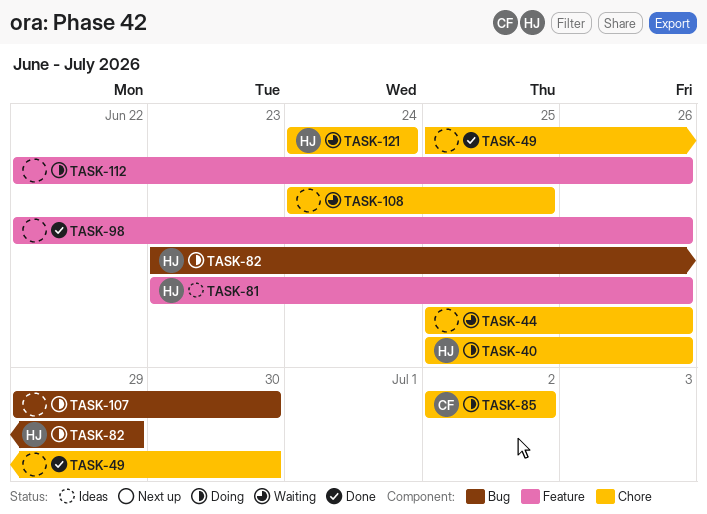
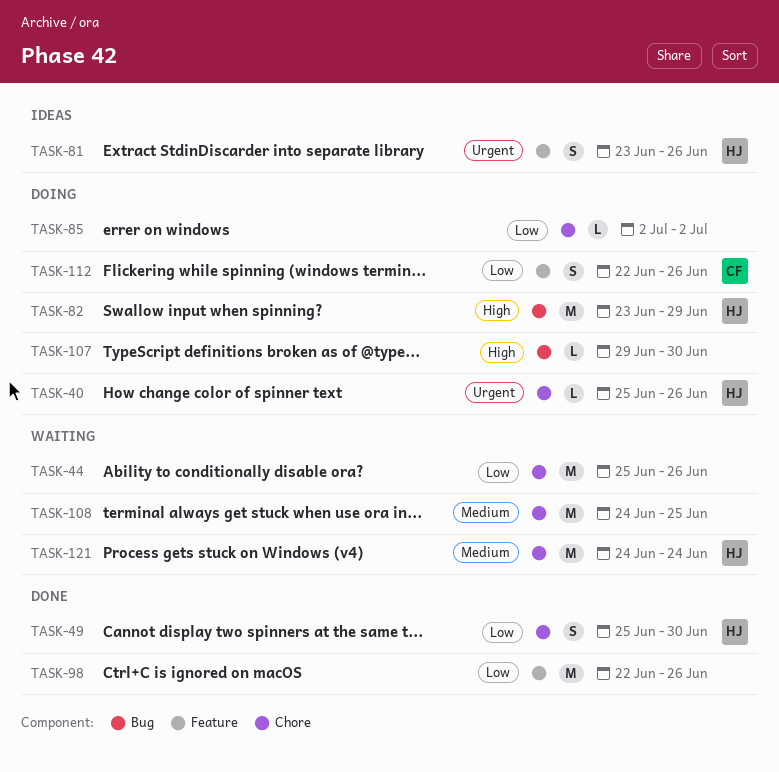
TASK-49, owner: none -> HJ
TASK-85, owner: CF -> none
TASK-112, owner: none -> CF

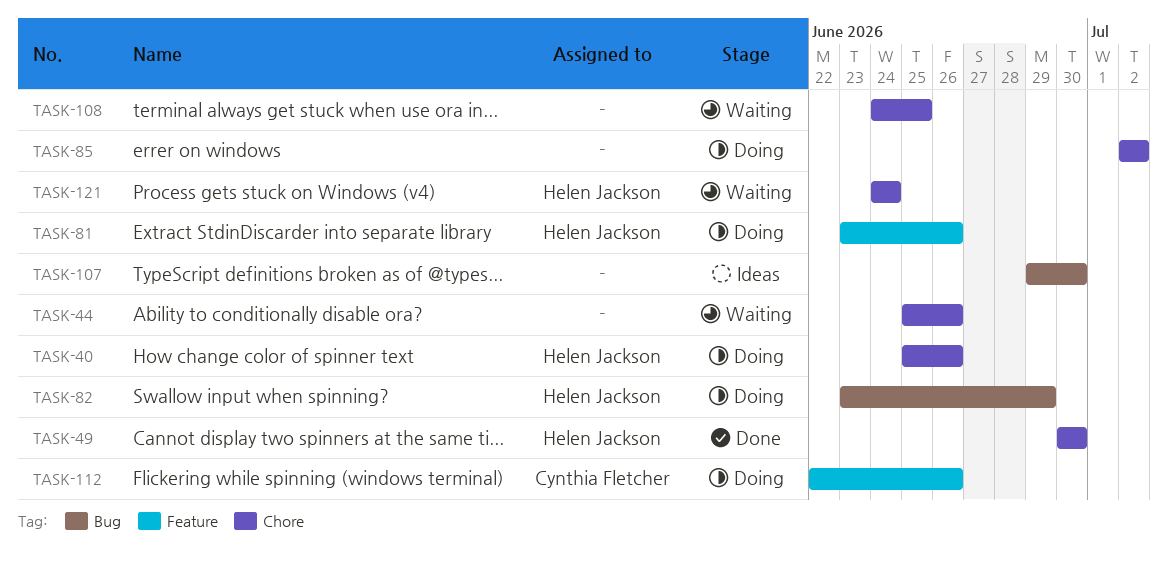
TASK-49, start: Jun 25 -> Jun 30
TASK-81, status: Ideas -> Doing
TASK-98: present -> none
TASK-107, status: Doing -> Ideas

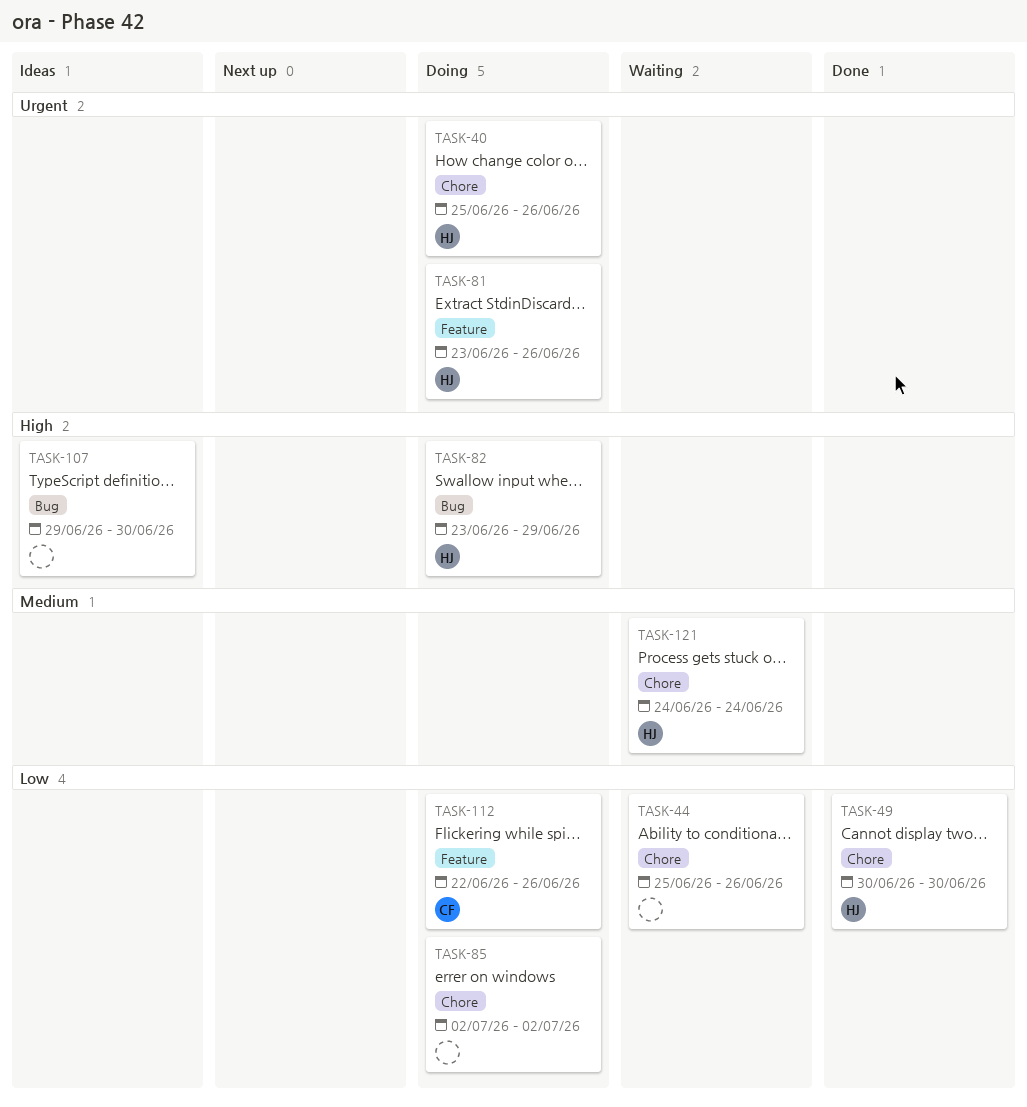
TASK-108: present -> none

